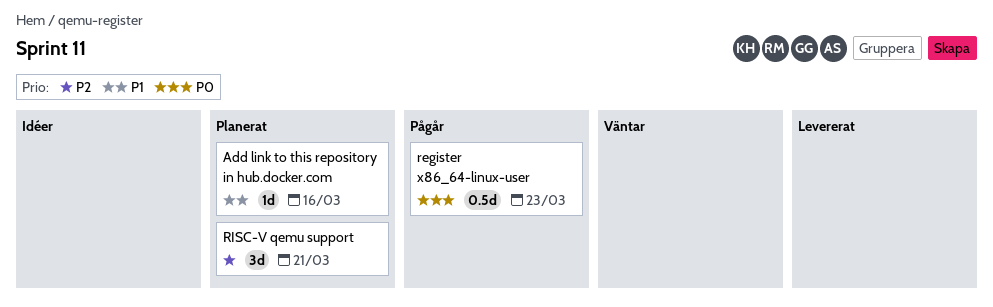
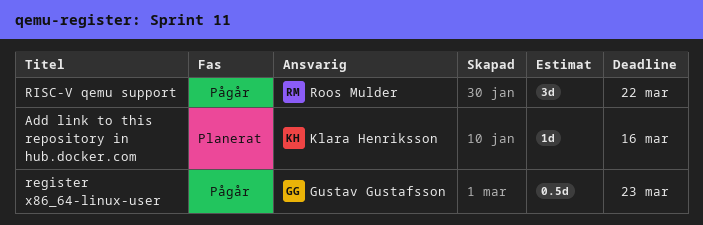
RISC-V qemu support, status: Planerat -> Pågår
RISC-V qemu support, due: Mar 21 -> Mar 22

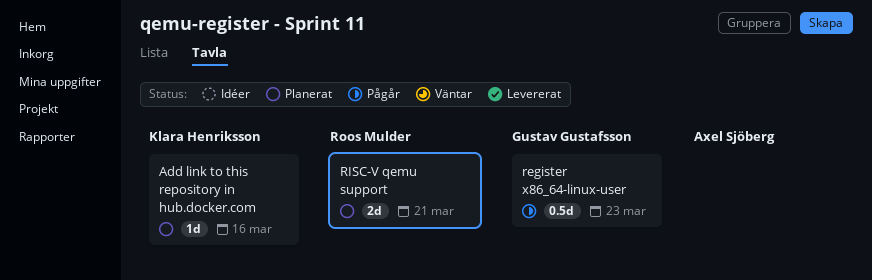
RISC-V qemu support, status: Pågår -> Planerat
RISC-V qemu support, estimate: 3d -> 2d
RISC-V qemu support, due: Mar 22 -> Mar 21

